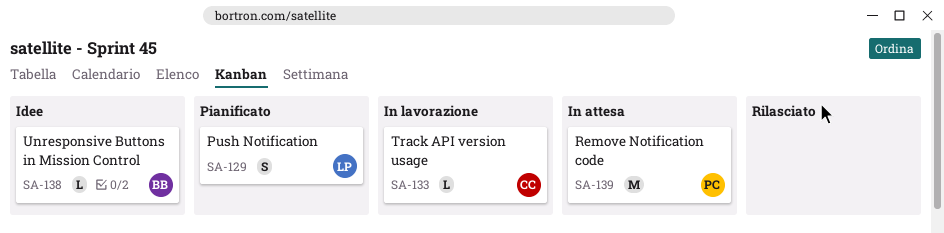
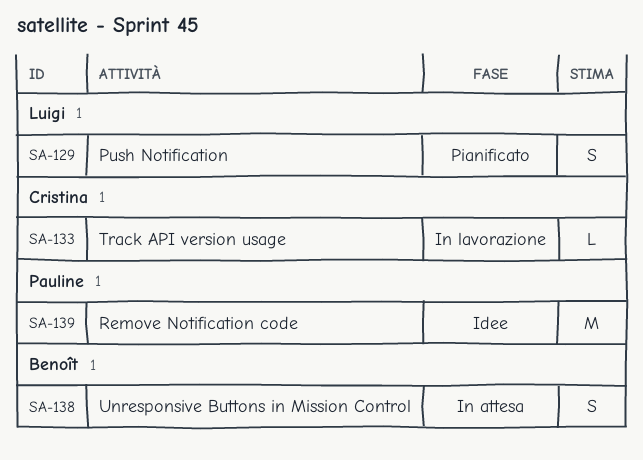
SA-138, status: Idee -> In attesa
SA-138, estimate: L -> S
SA-139, status: In attesa -> Idee

